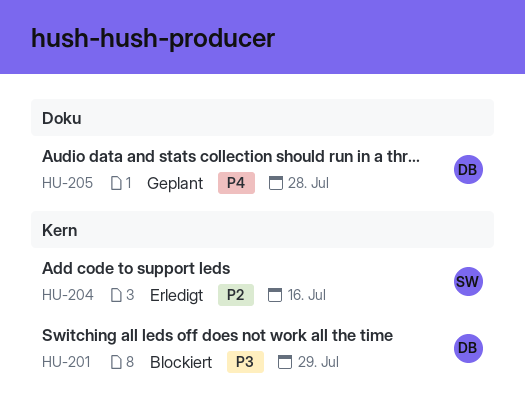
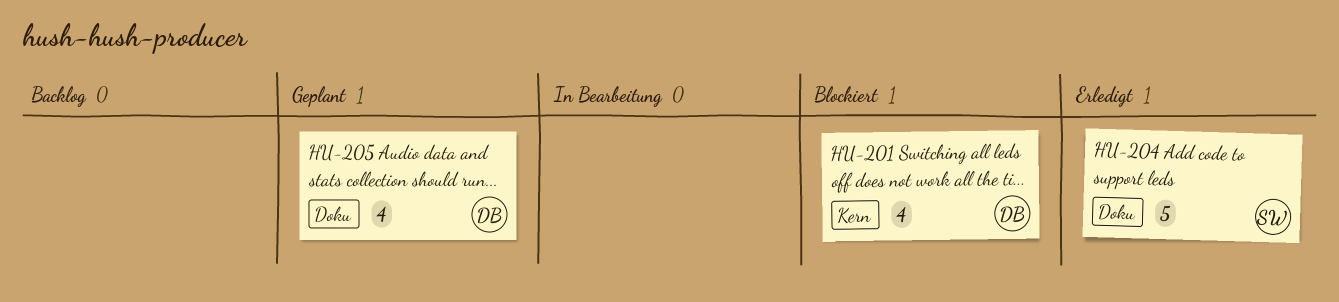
HU-204, label: Kern -> Doku

